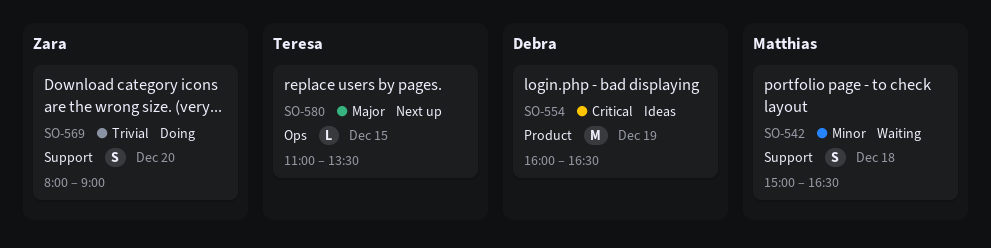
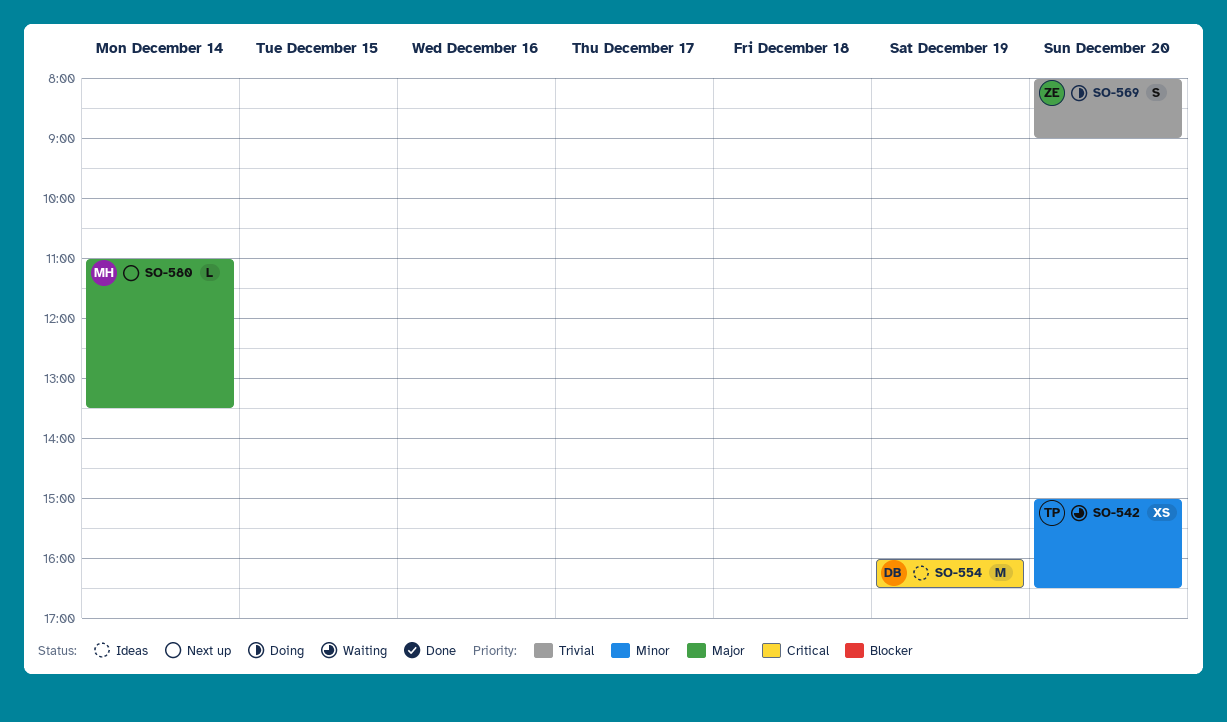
SO-542, owner: Matthias -> Teresa
SO-542, estimate: S -> XS
SO-542, day: Dec 18 -> Dec 20
SO-580, owner: Teresa -> Matthias
SO-580, day: Dec 15 -> Dec 14

